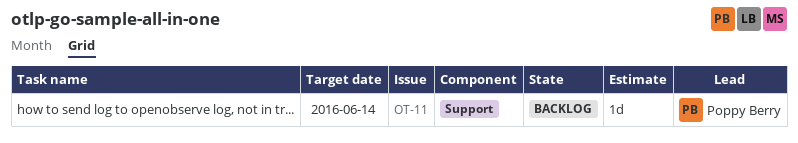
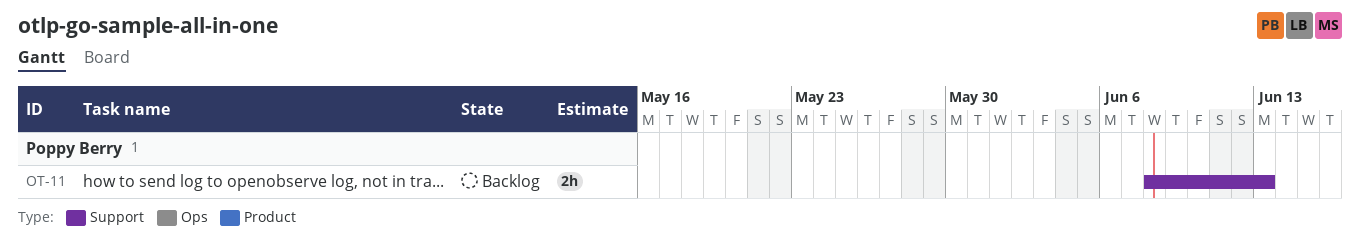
OT-11, estimate: 1d -> 2h
OT-11, due: Jun 14 -> Jun 13

